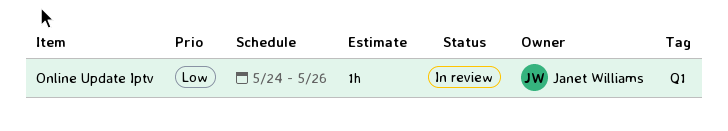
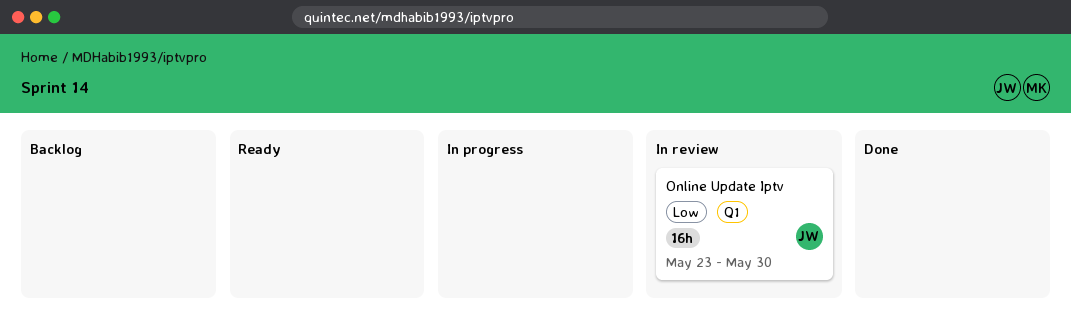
Online Update Iptv, estimate: 1h -> 16h
Online Update Iptv, start: May 24 -> May 23
Online Update Iptv, due: May 26 -> May 30

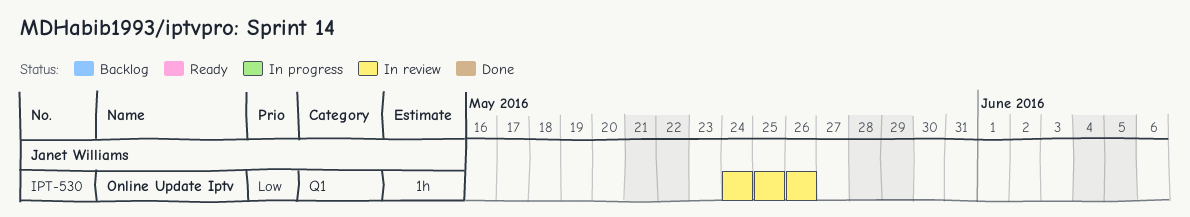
Online Update Iptv, estimate: 16h -> 1h
Online Update Iptv, start: May 23 -> May 24
Online Update Iptv, due: May 30 -> May 26

